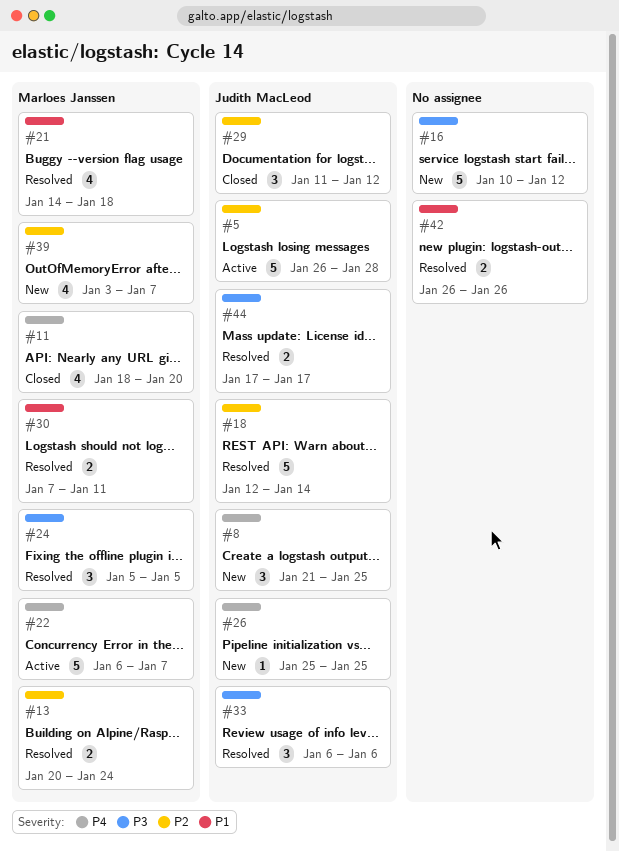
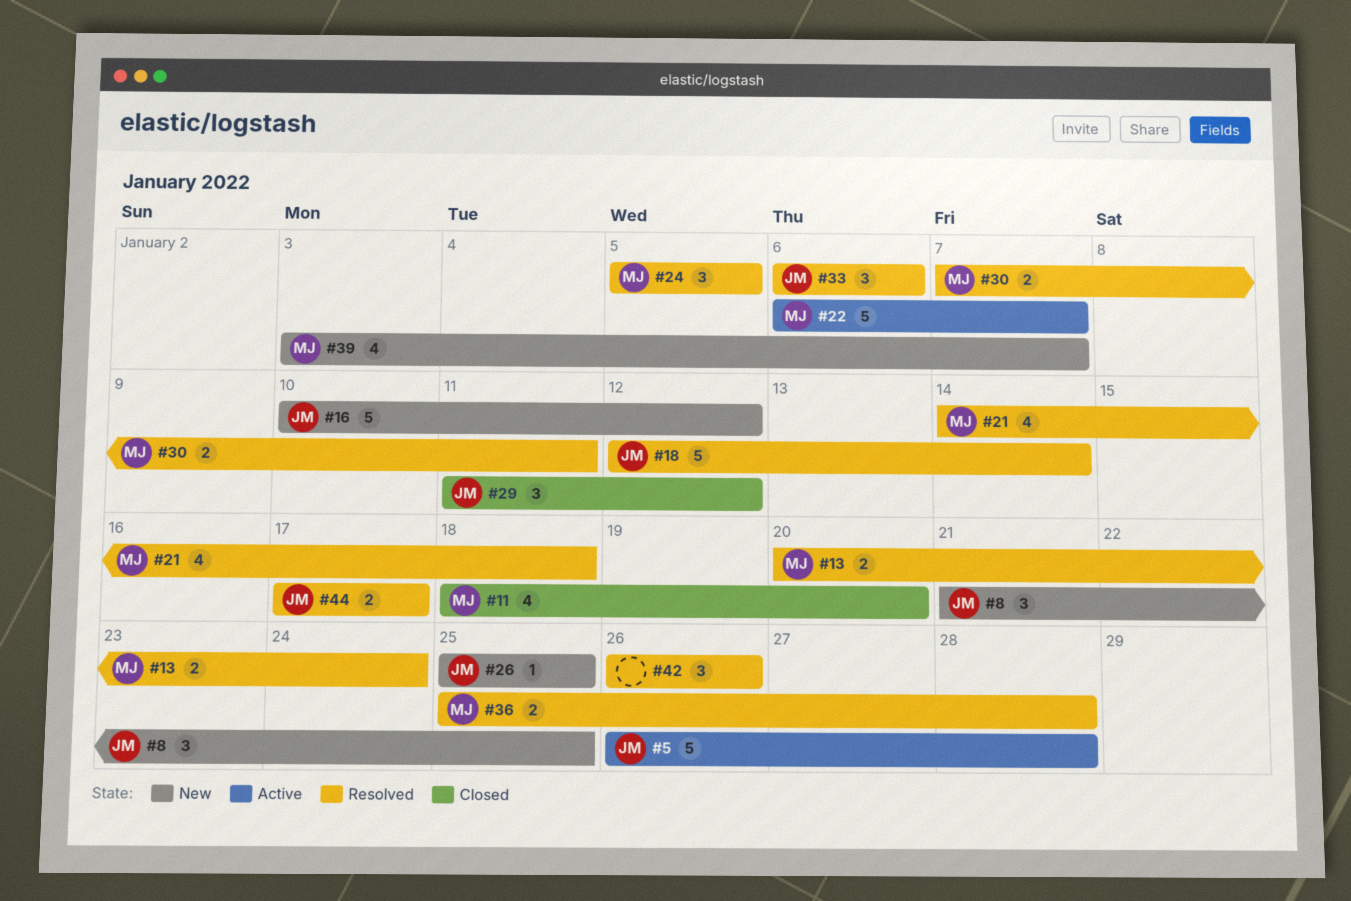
#16, owner: none -> Judith MacLeod
#36: none -> present
#42, estimate: 2 -> 3

